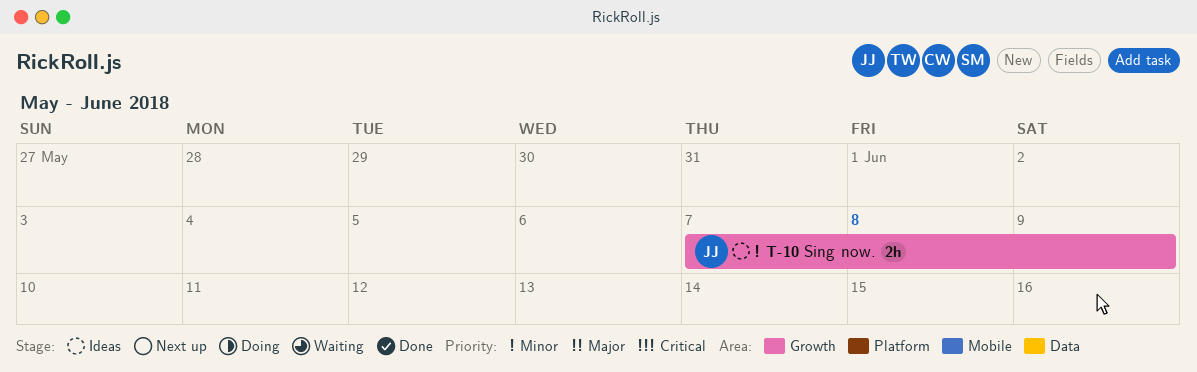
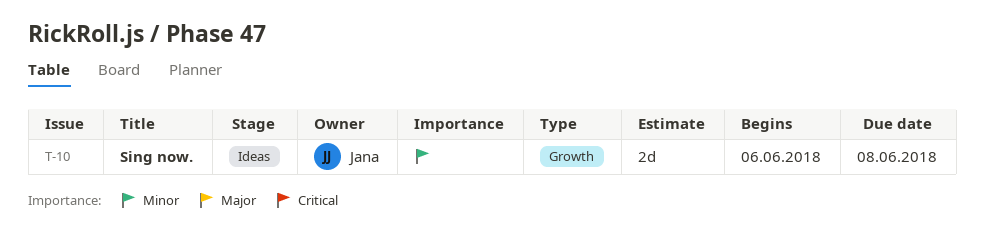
T-10, estimate: 2h -> 2d
T-10, start: Jun 7 -> Jun 6
T-10, due: Jun 9 -> Jun 8

